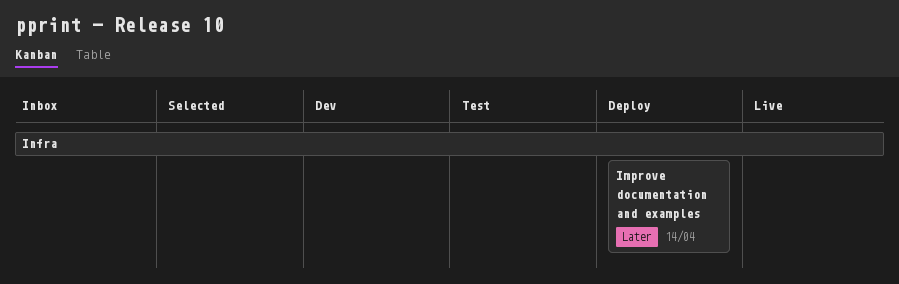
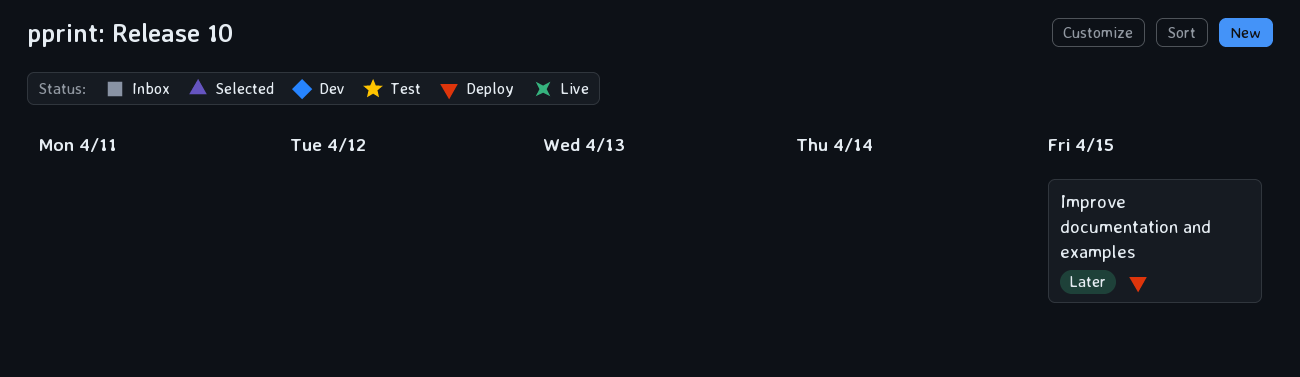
Improve documentation and examples, due: Apr 14 -> Apr 15

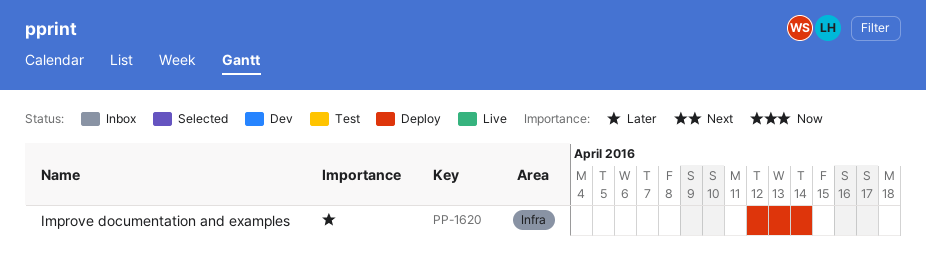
Improve documentation and examples, due: Apr 15 -> Apr 14

